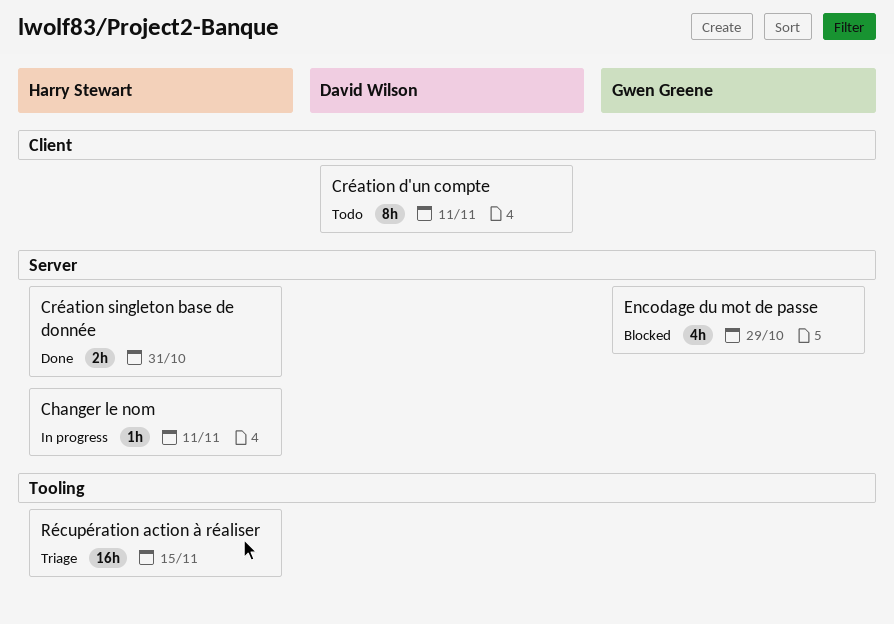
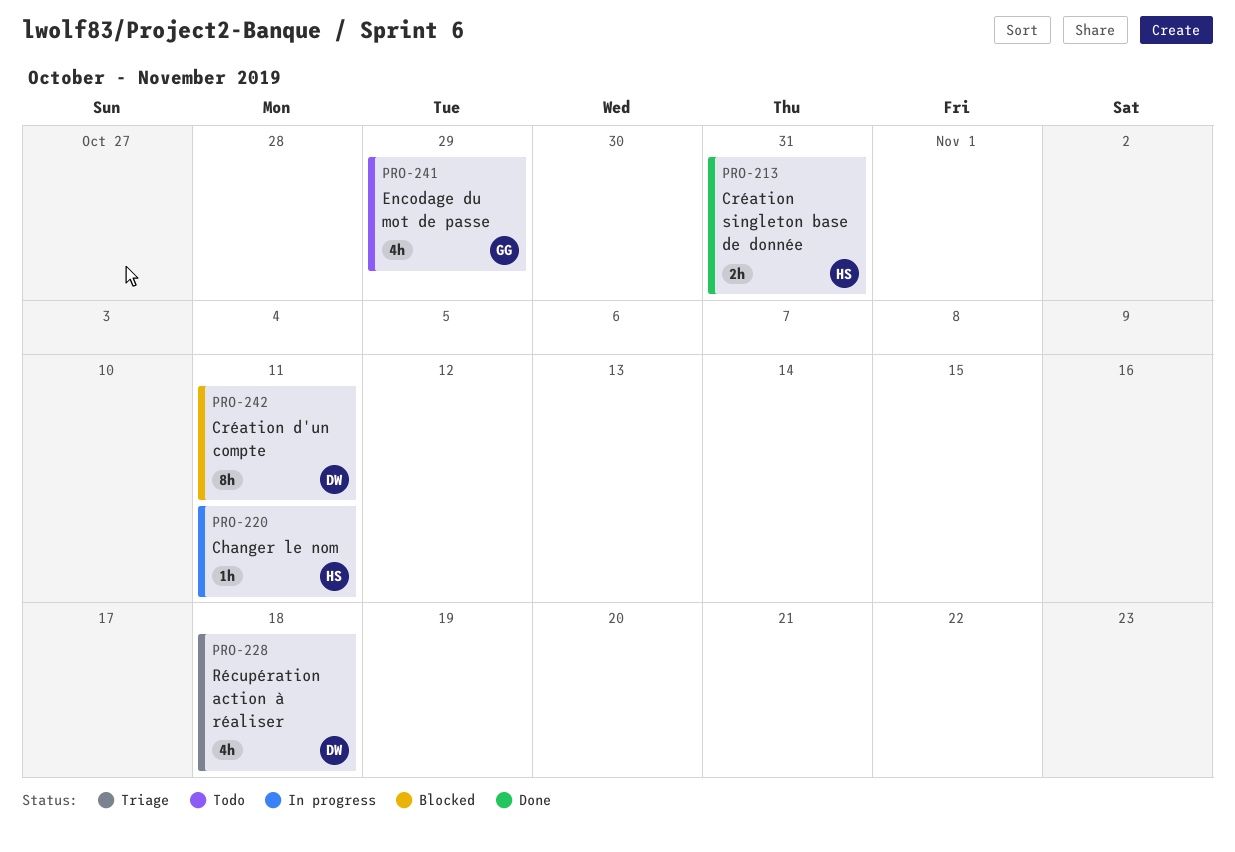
Création d'un compte, status: Todo -> Blocked
Encodage du mot de passe, status: Blocked -> Todo
Récupération action à réaliser, owner: Harry Stewart -> David Wilson
Récupération action à réaliser, estimate: 16h -> 4h
Récupération action à réaliser, due: Nov 15 -> Nov 18

